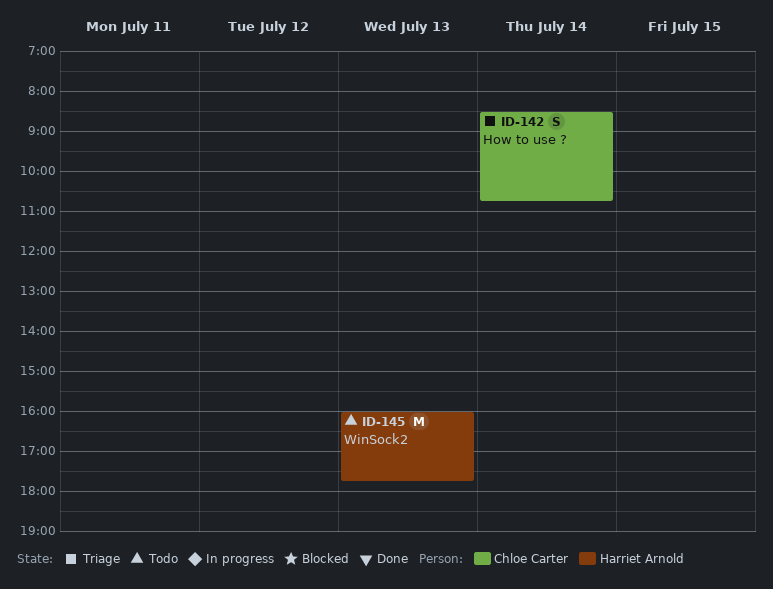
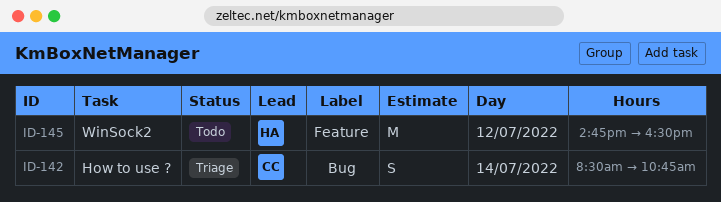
ID-145, day: Jul 13 -> Jul 12
ID-145, begins: 16:00 -> 14:45
ID-145, ends: 17:45 -> 16:30

